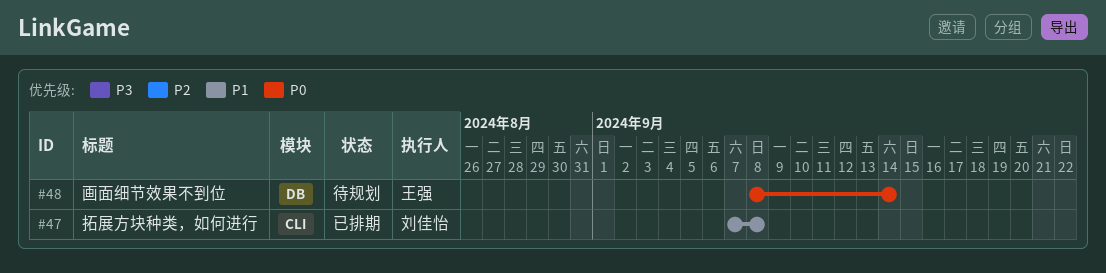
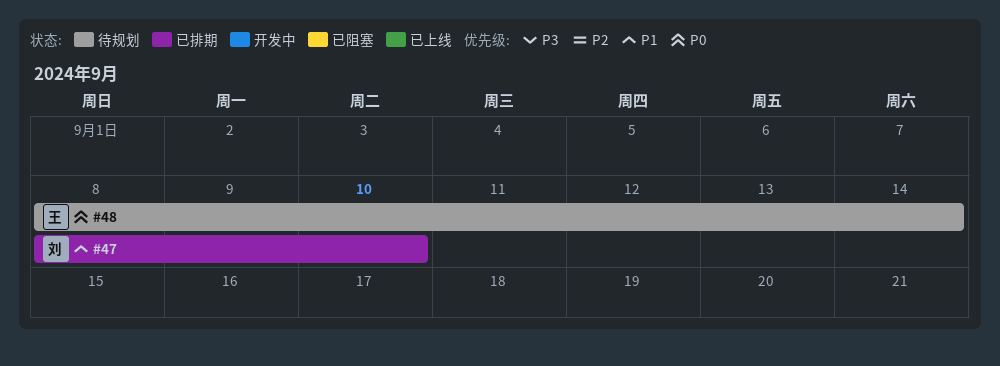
#47, start: Sep 7 -> Sep 8
#47, due: Sep 8 -> Sep 10

